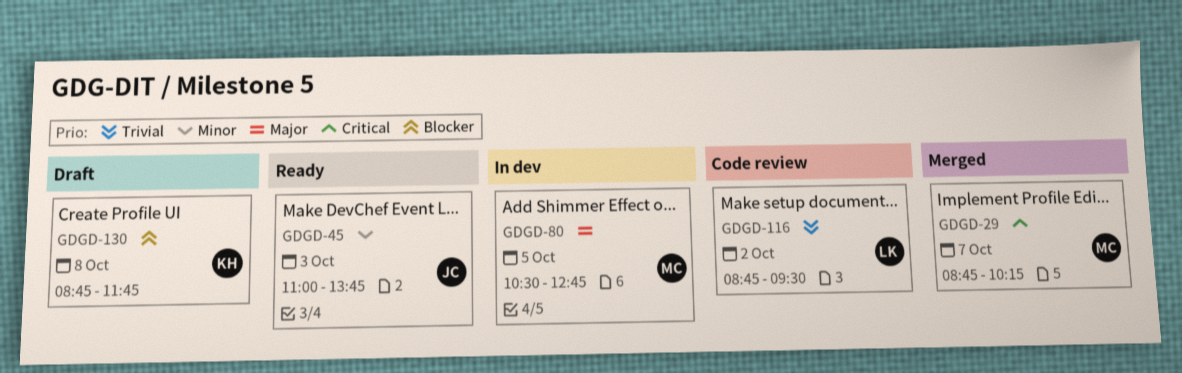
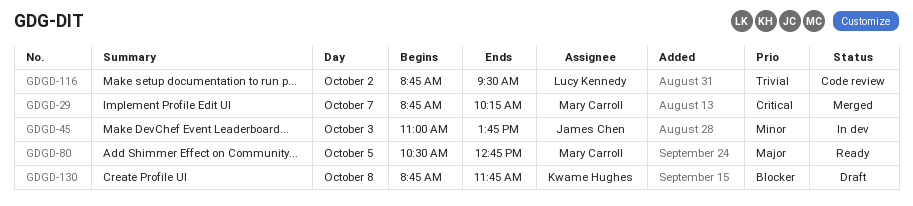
GDGD-45, status: Ready -> In dev
GDGD-80, status: In dev -> Ready

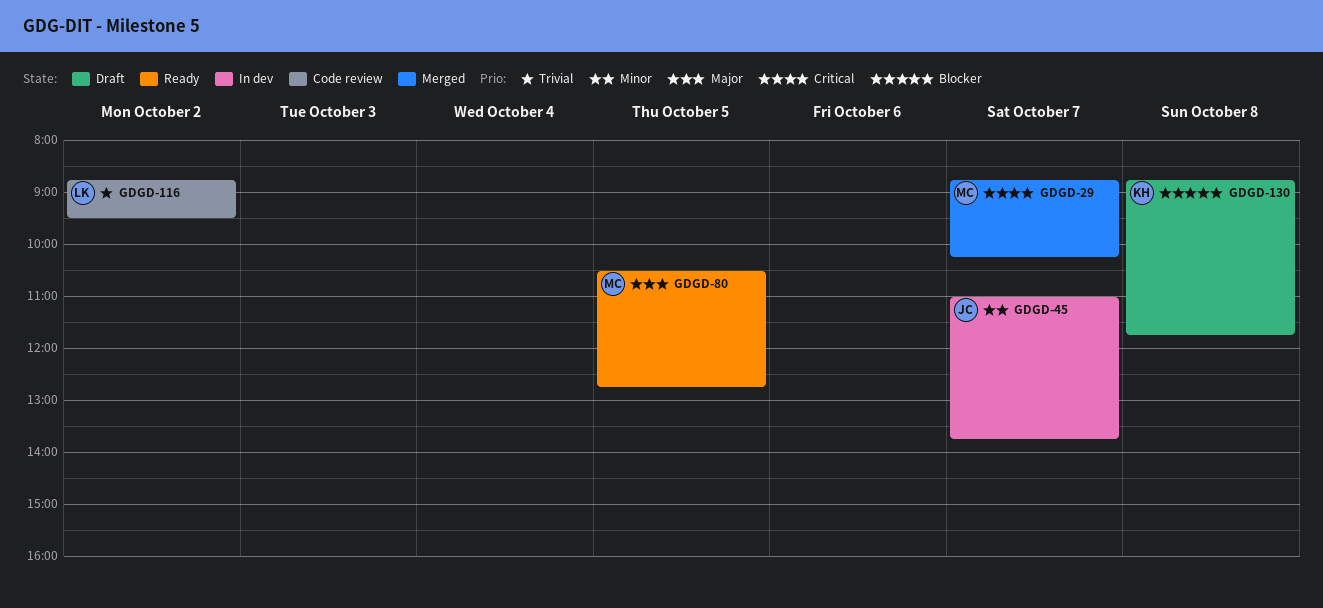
GDGD-45, day: Oct 3 -> Oct 7

